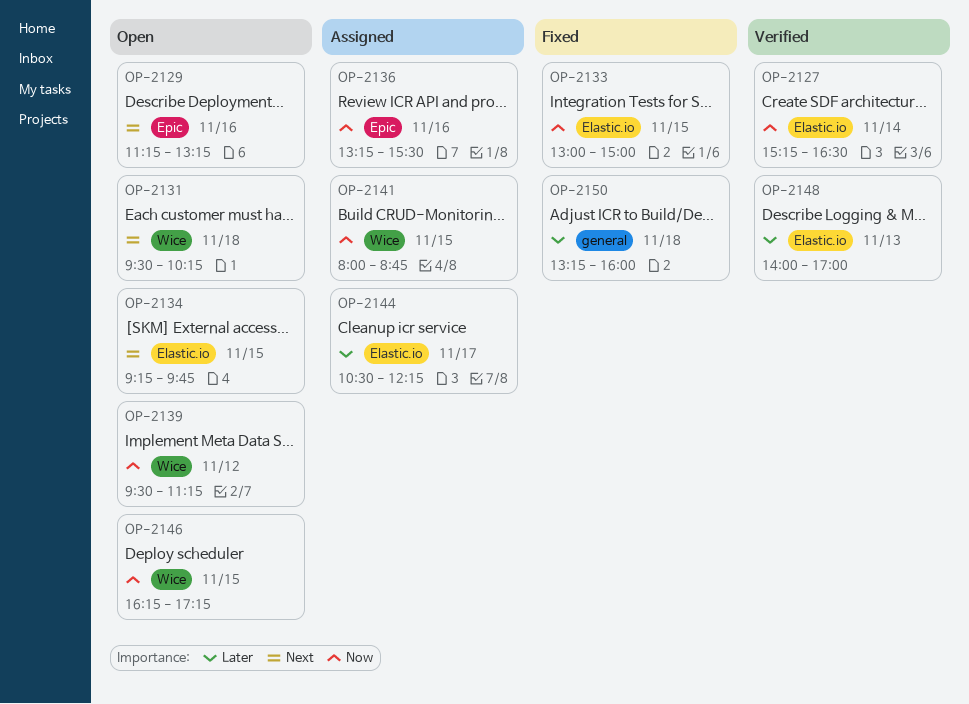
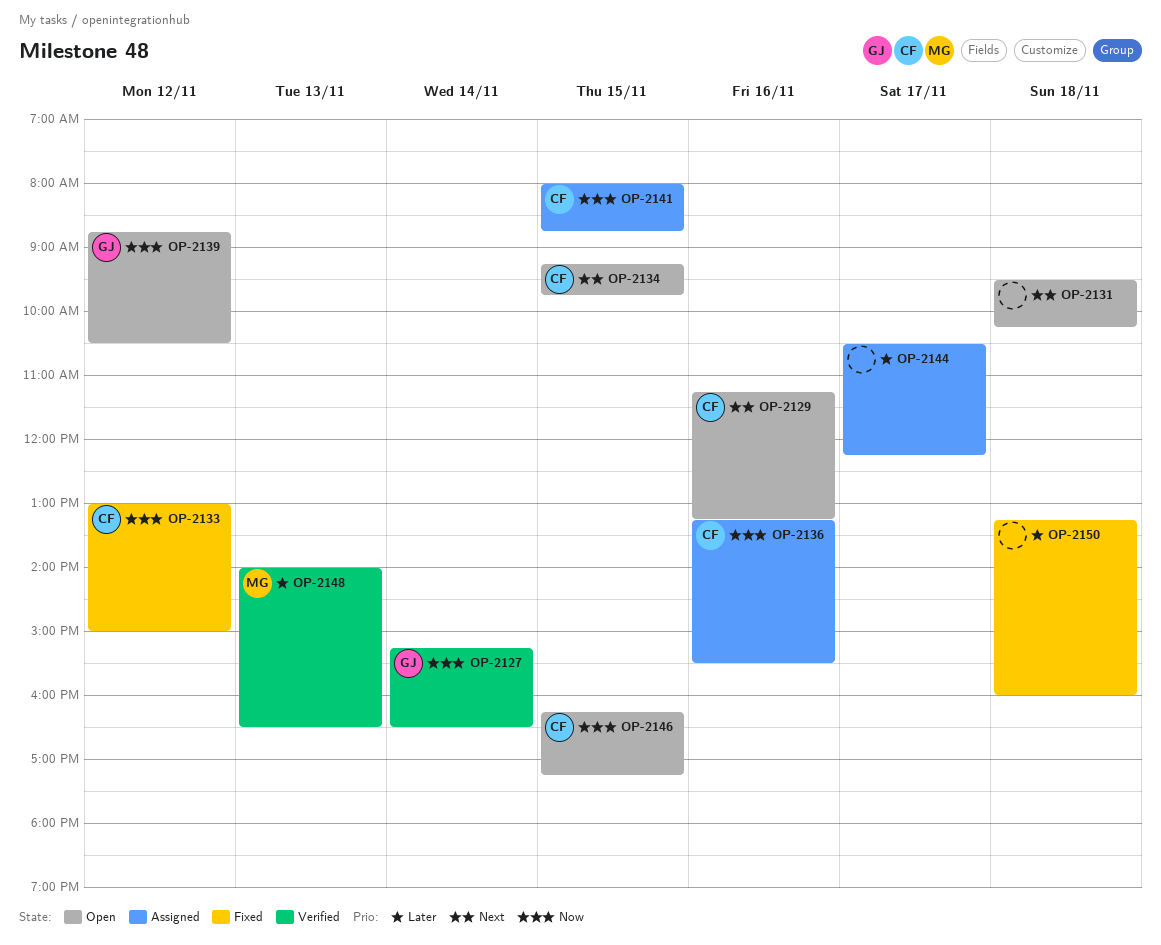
OP-2133, day: Nov 15 -> Nov 12
OP-2139, begins: 09:30 -> 08:45
OP-2139, ends: 11:15 -> 10:30
OP-2148, ends: 17:00 -> 16:30

